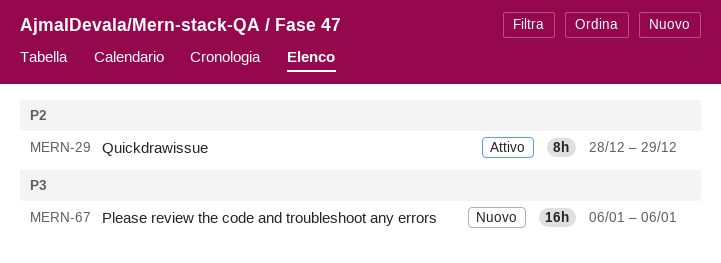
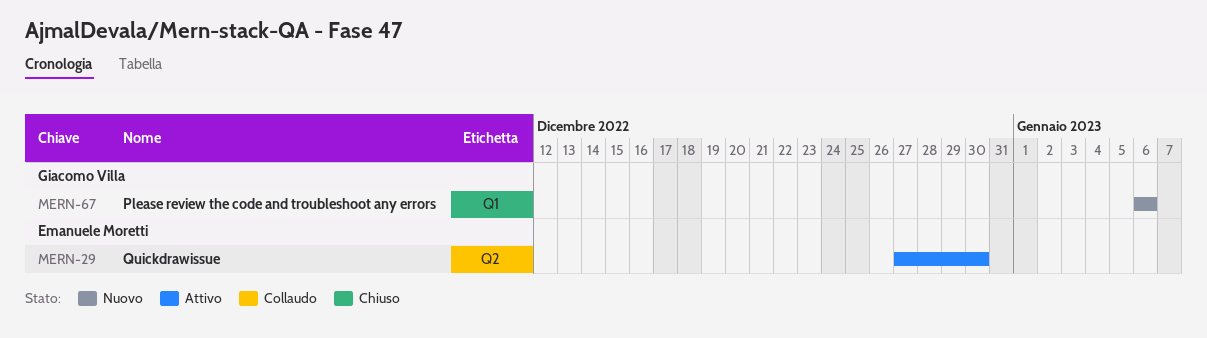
MERN-29, start: Dec 28 -> Dec 27
MERN-29, due: Dec 29 -> Dec 30

